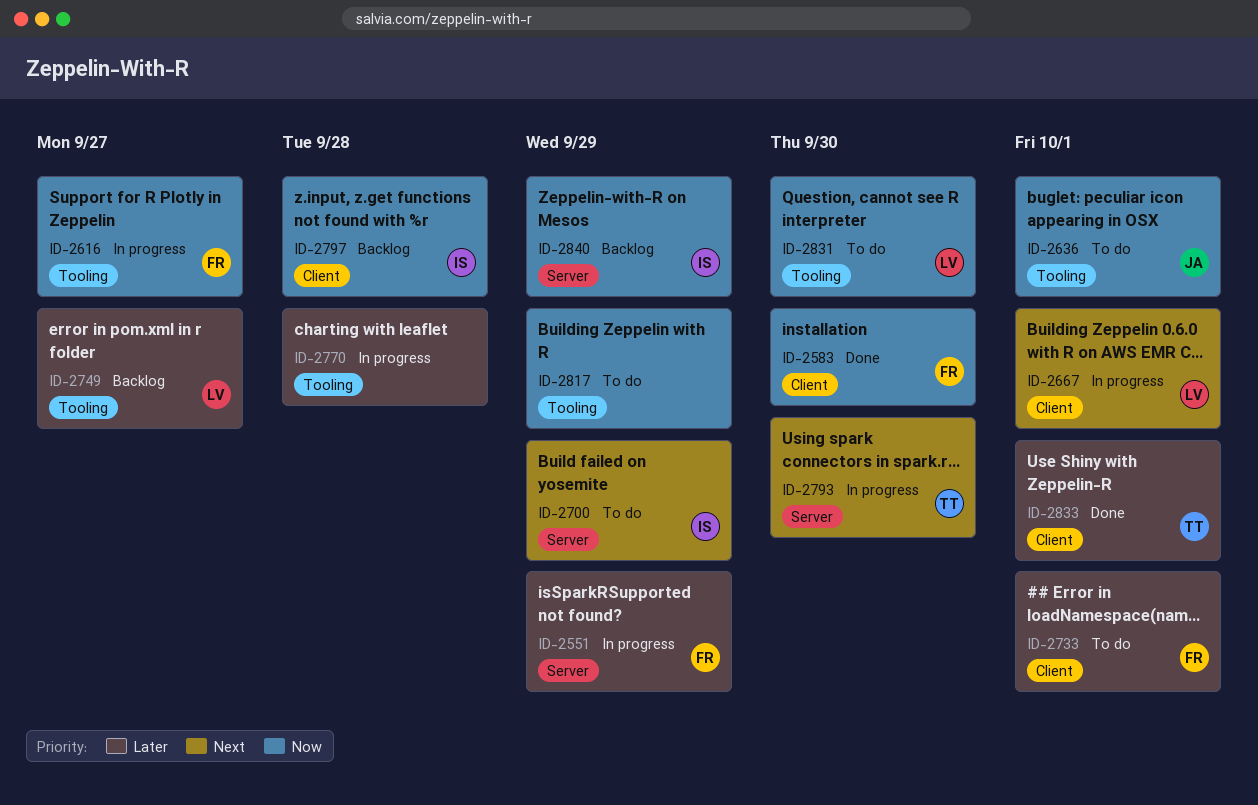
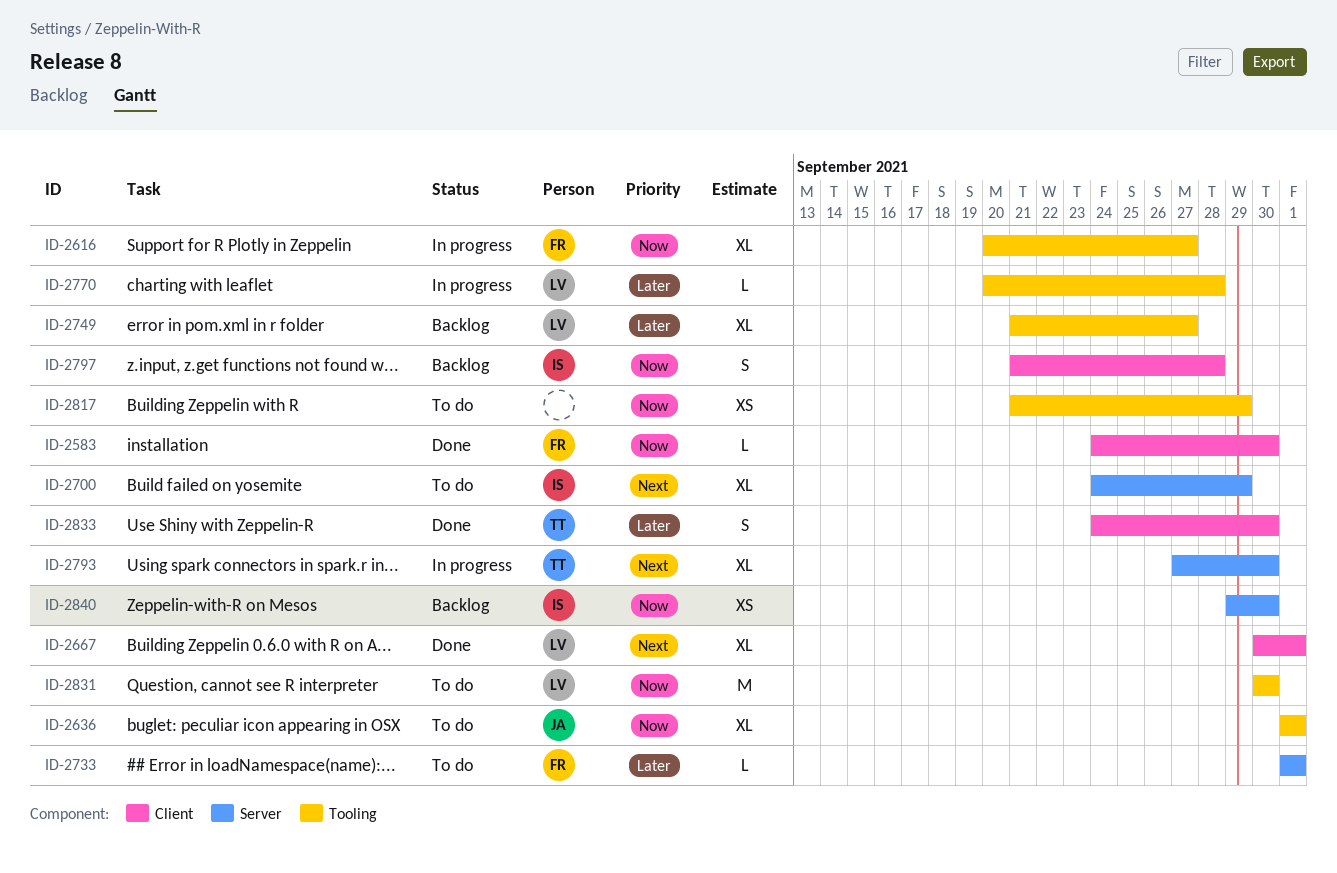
ID-2551: present -> none
ID-2667, status: In progress -> Done
ID-2733, label: Client -> Server
ID-2770, owner: none -> LV
ID-2833, due: Oct 1 -> Sep 30
ID-2840, due: Sep 29 -> Sep 30

